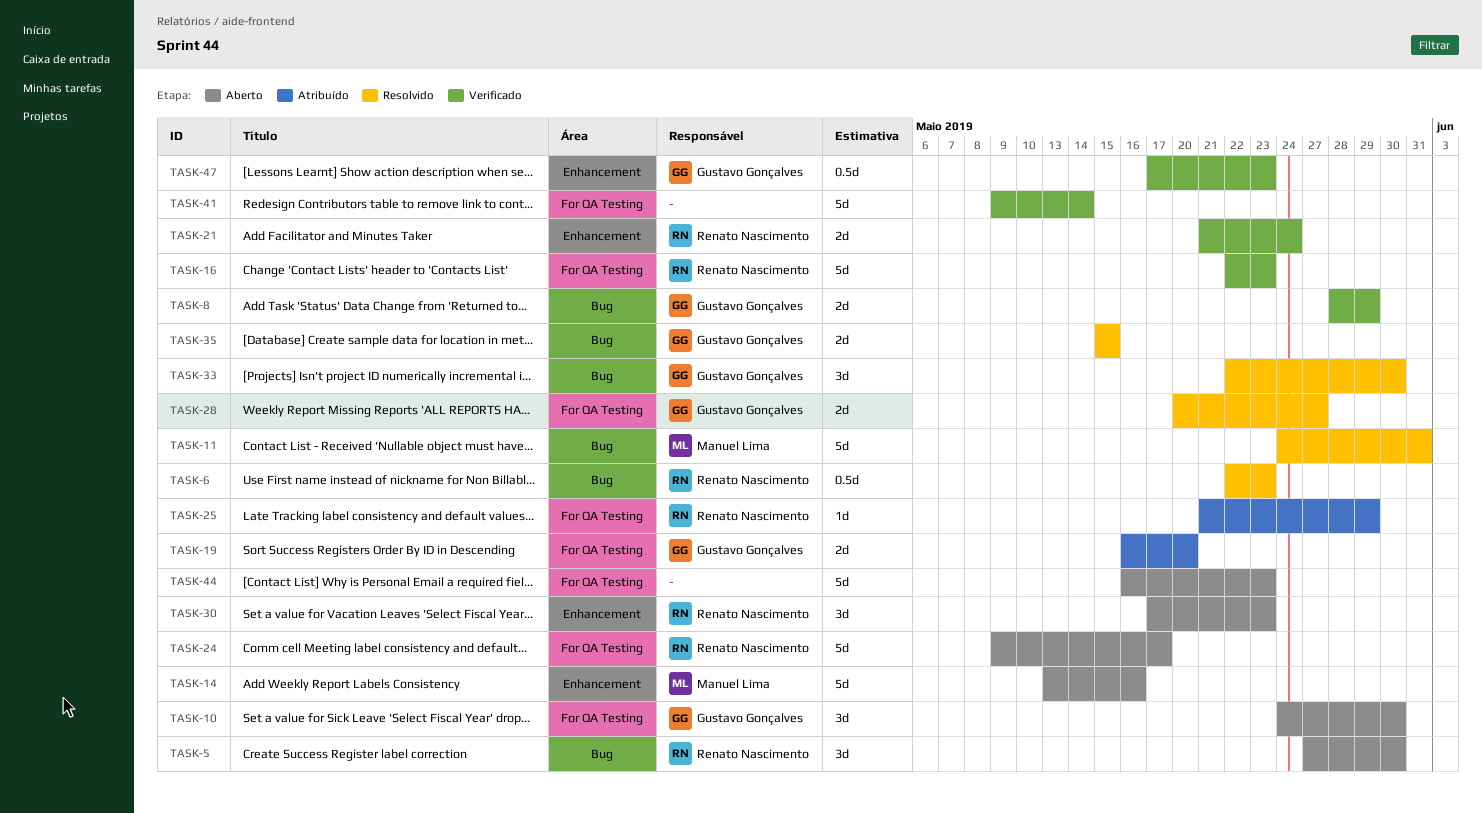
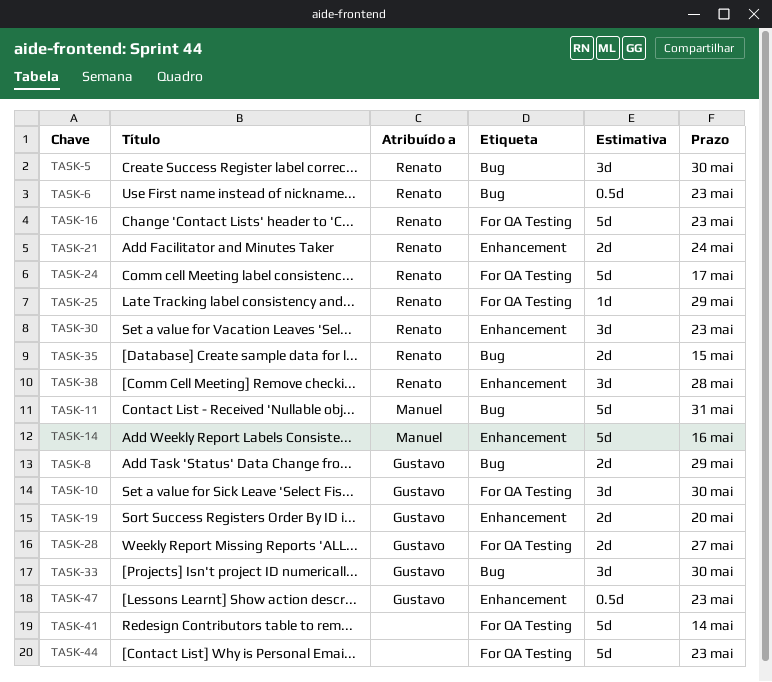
TASK-19, label: For QA Testing -> Enhancement
TASK-35, owner: Gustavo Gonçalves -> Renato Nascimento
TASK-38: none -> present

